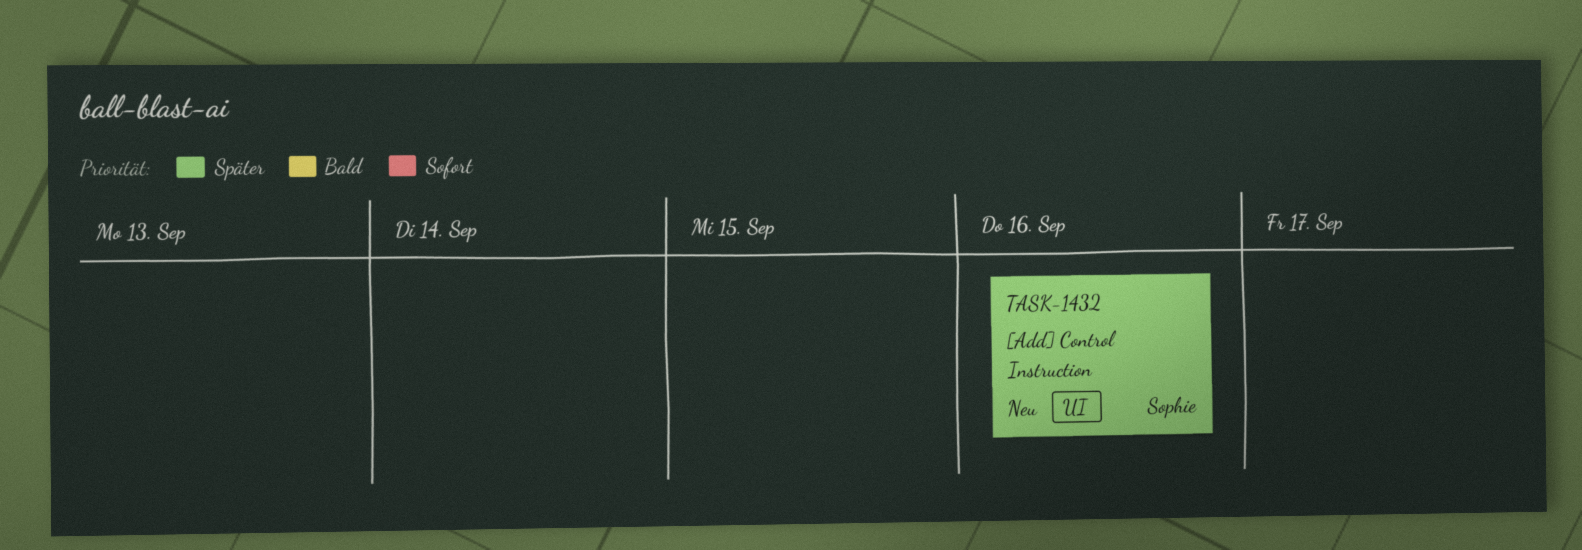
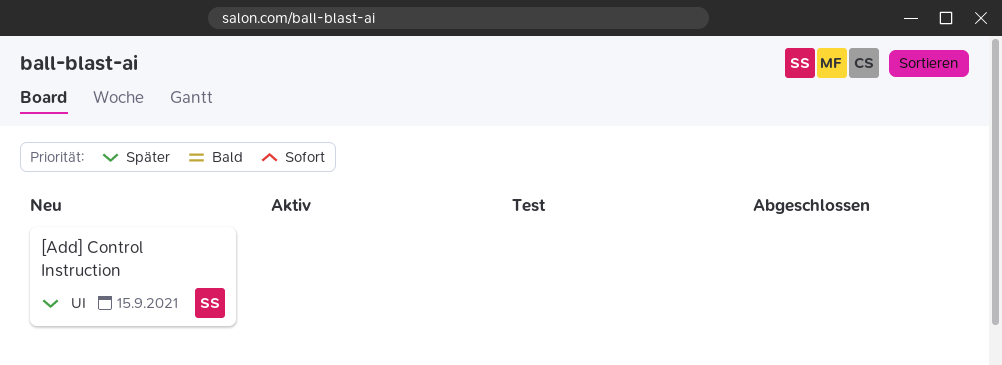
[Add] Control Instruction, due: Sep 16 -> Sep 15

